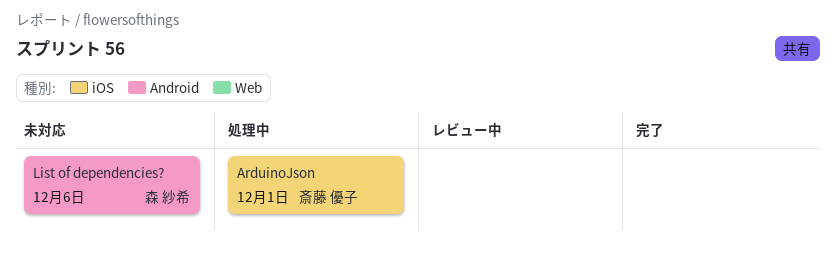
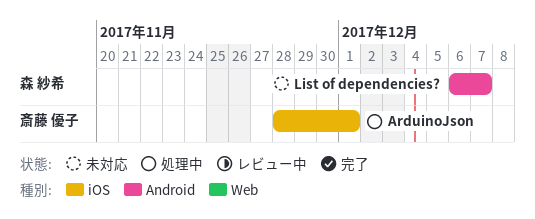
List of dependencies?, due: Dec 6 -> Dec 7

